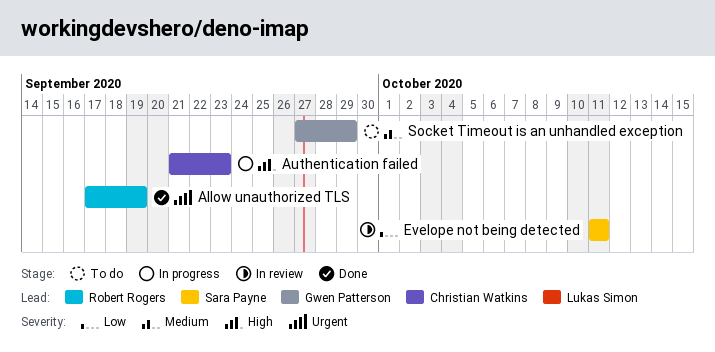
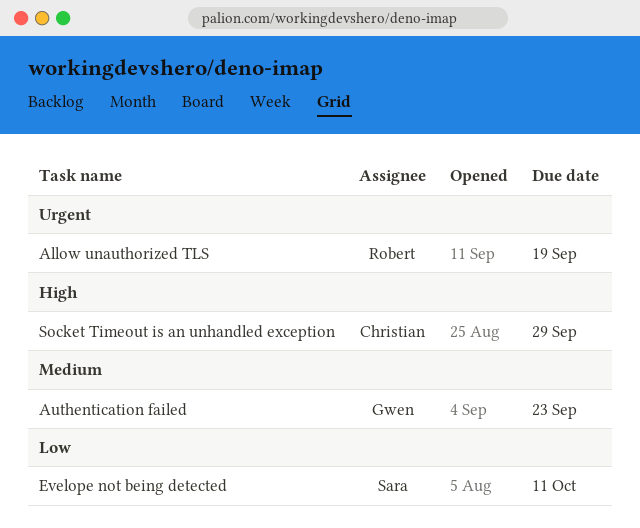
Authentication failed, owner: Christian Watkins -> Gwen Patterson
Authentication failed, priority: High -> Medium
Socket Timeout is an unhandled exception, owner: Gwen Patterson -> Christian Watkins
Socket Timeout is an unhandled exception, priority: Medium -> High

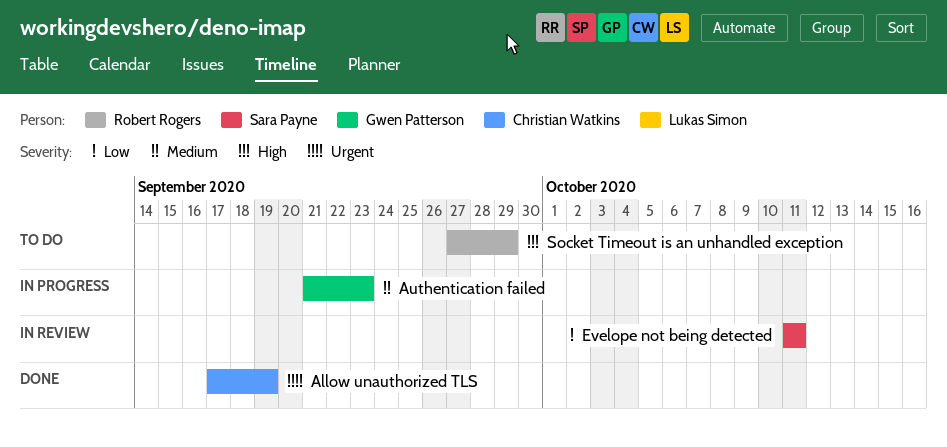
Allow unauthorized TLS, owner: Robert Rogers -> Christian Watkins
Socket Timeout is an unhandled exception, owner: Christian Watkins -> Robert Rogers

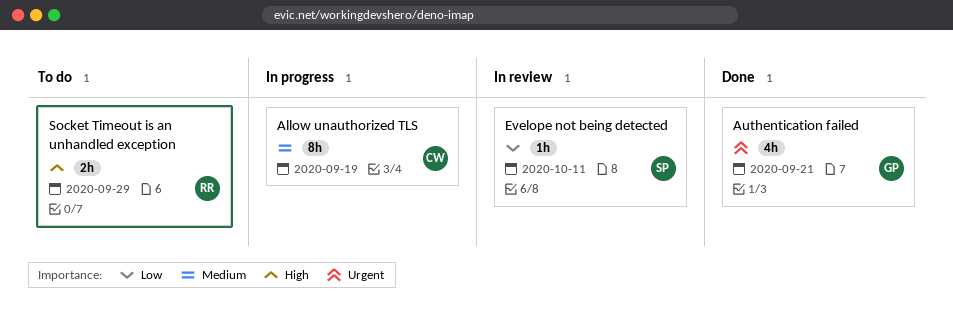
Allow unauthorized TLS, status: Done -> In progress
Allow unauthorized TLS, priority: Urgent -> Medium
Authentication failed, status: In progress -> Done
Authentication failed, priority: Medium -> Urgent
Authentication failed, due: Sep 23 -> Sep 21

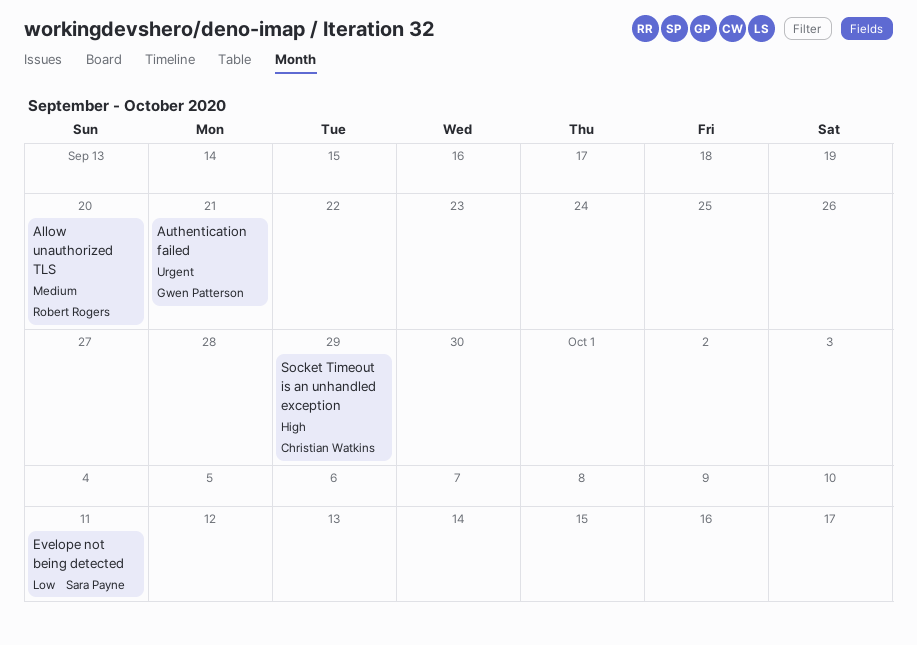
Allow unauthorized TLS, owner: Christian Watkins -> Robert Rogers
Allow unauthorized TLS, due: Sep 19 -> Sep 20
Socket Timeout is an unhandled exception, owner: Robert Rogers -> Christian Watkins

